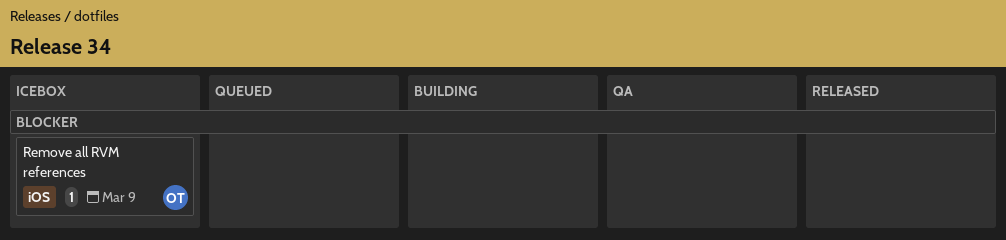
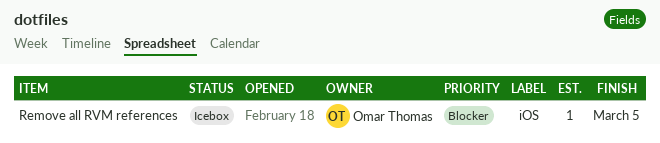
Remove all RVM references, due: Mar 9 -> Mar 5

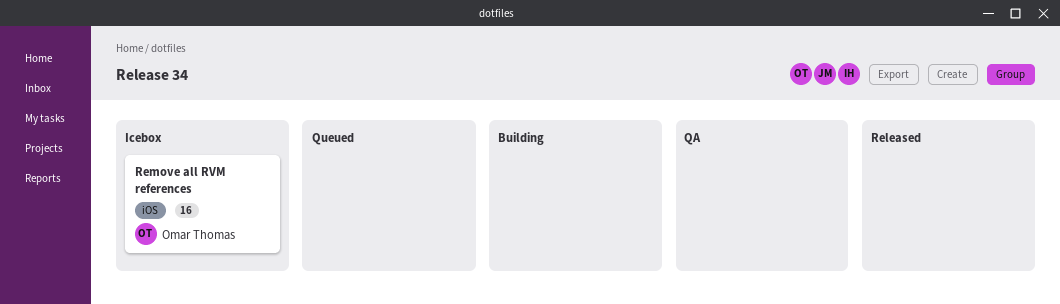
Remove all RVM references, estimate: 1 -> 16

